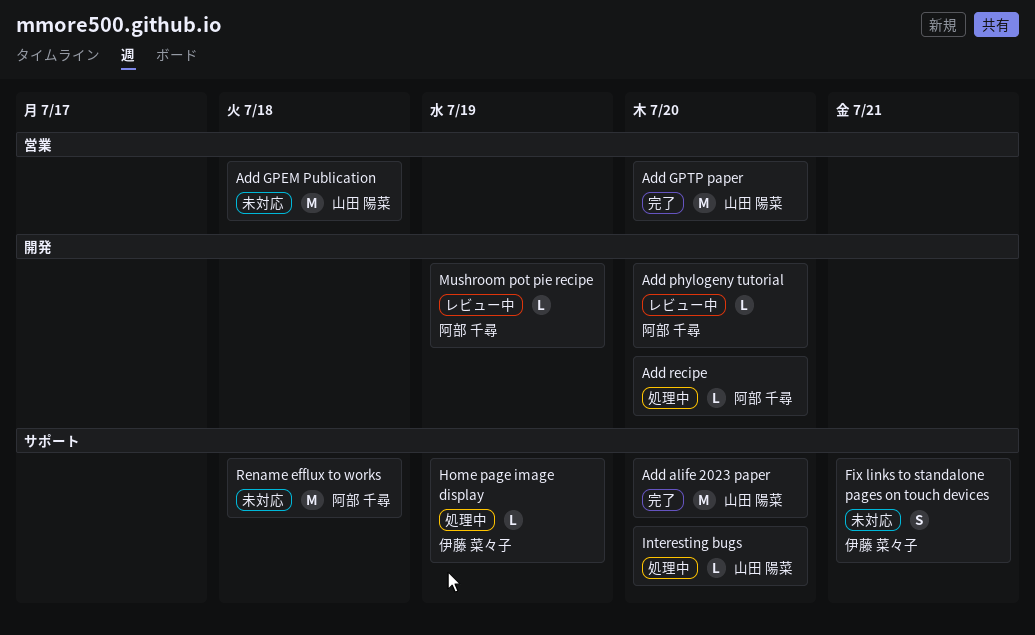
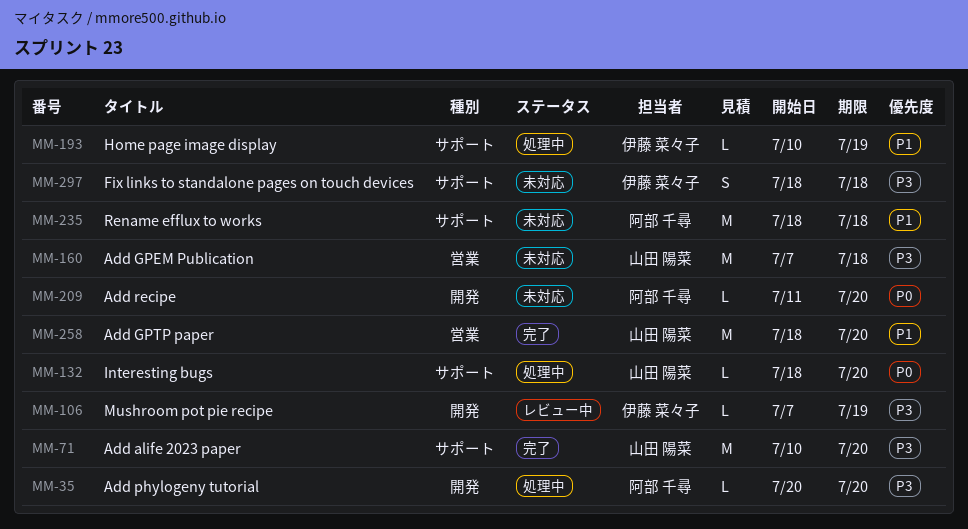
Add phylogeny tutorial, status: レビュー中 -> 処理中
Add recipe, status: 処理中 -> 未対応
Fix links to standalone pages on touch devices, due: Jul 21 -> Jul 18
Mushroom pot pie recipe, owner: 阿部 千尋 -> 伊藤 菜々子

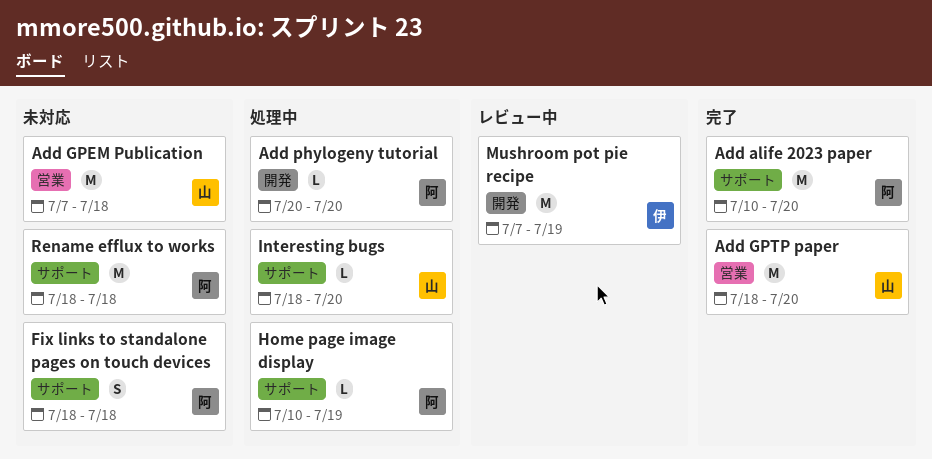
Add alife 2023 paper, owner: 山田 陽菜 -> 阿部 千尋
Add recipe: present -> none
Fix links to standalone pages on touch devices, owner: 伊藤 菜々子 -> 阿部 千尋
Home page image display, owner: 伊藤 菜々子 -> 阿部 千尋
Mushroom pot pie recipe, estimate: L -> M

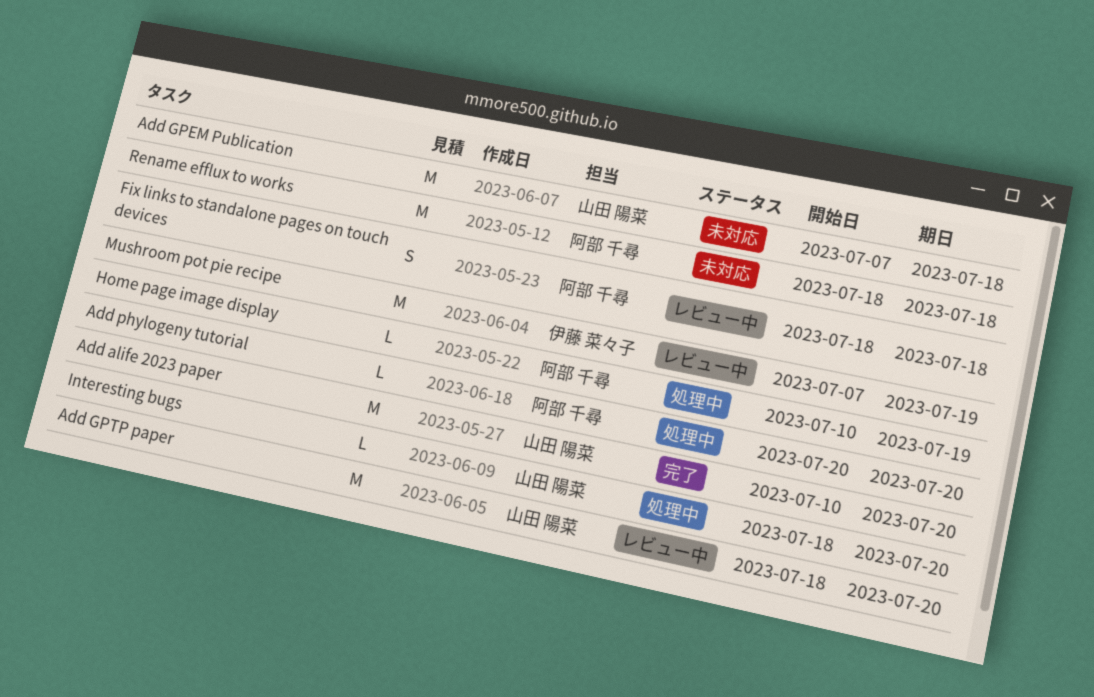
Add alife 2023 paper, owner: 阿部 千尋 -> 山田 陽菜
Add GPTP paper, status: 完了 -> レビュー中
Fix links to standalone pages on touch devices, status: 未対応 -> レビュー中

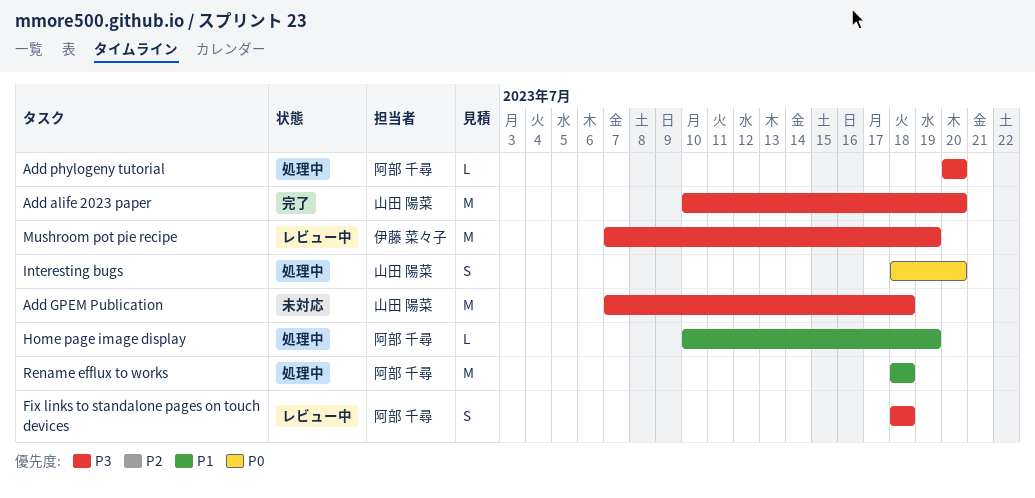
Add GPTP paper: present -> none
Interesting bugs, estimate: L -> S
Rename efflux to works, status: 未対応 -> 処理中

